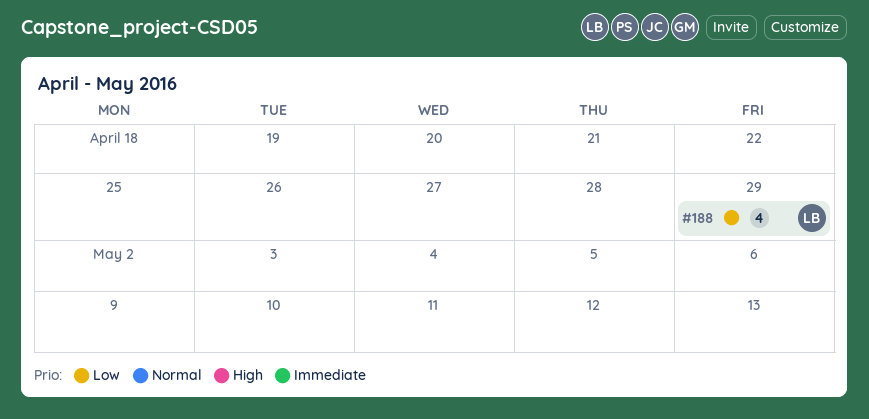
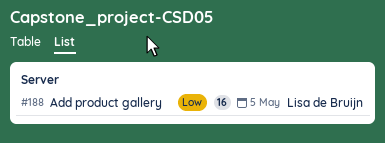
#188, estimate: 4 -> 16
#188, due: Apr 29 -> May 5

